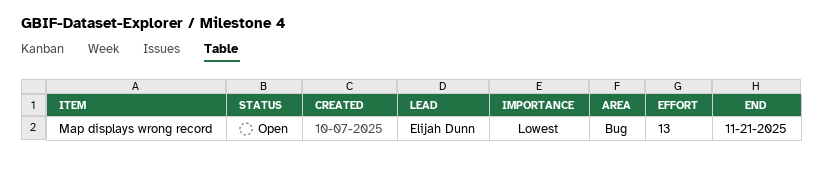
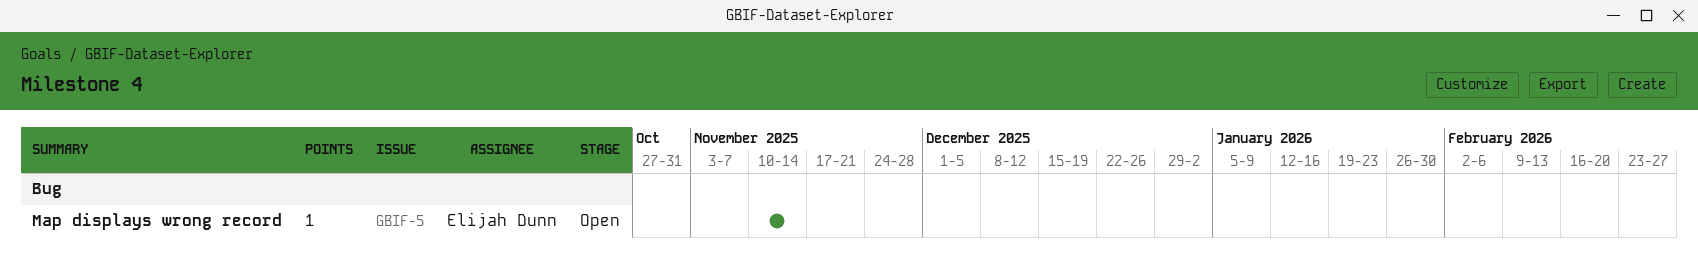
Map displays wrong record, estimate: 13 -> 1
Map displays wrong record, due: Nov 21 -> Nov 14

